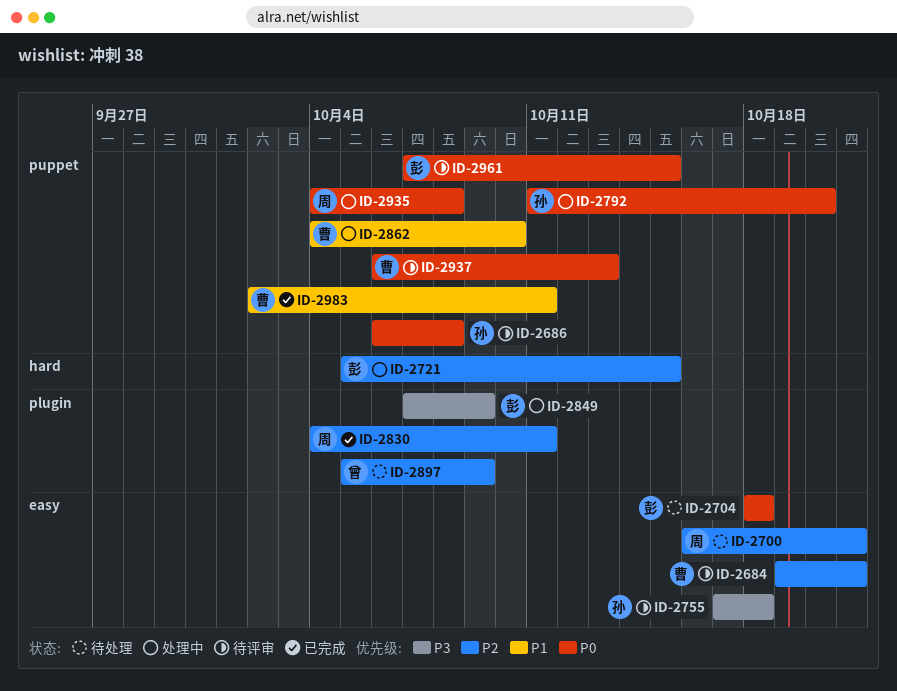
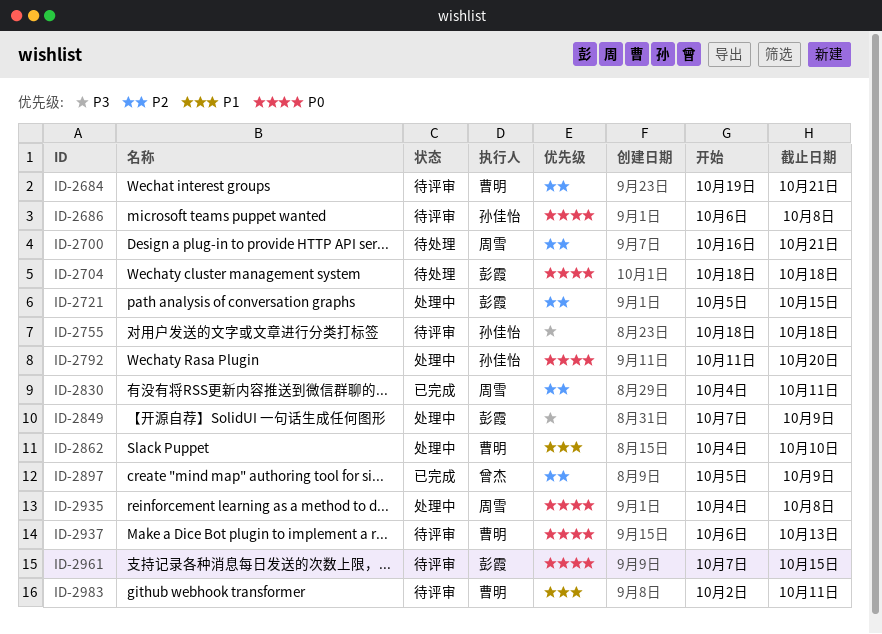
ID-2755, start: Oct 17 -> Oct 18
ID-2897, status: 待处理 -> 已完成
ID-2983, status: 已完成 -> 待评审

